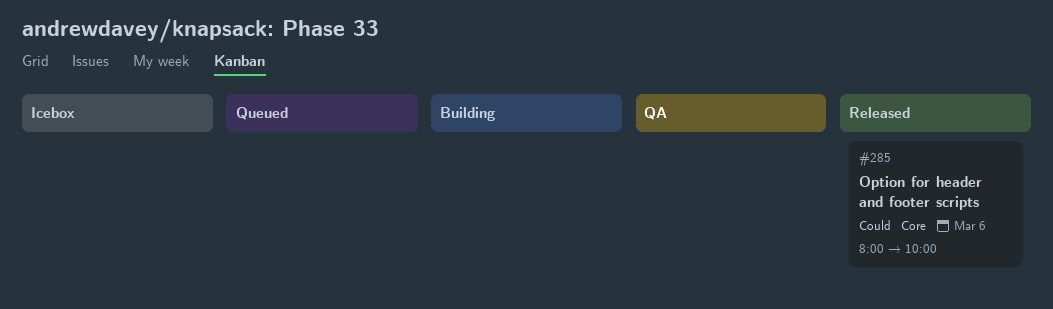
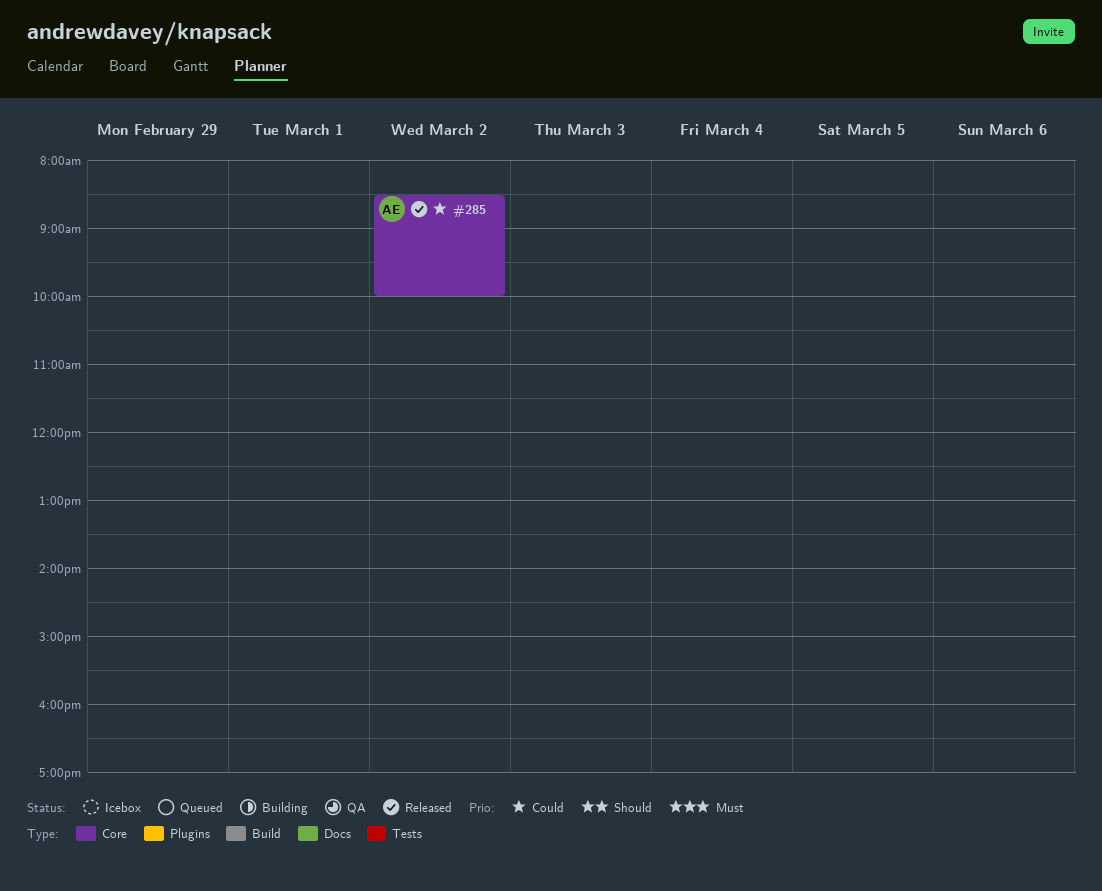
#285, day: Mar 6 -> Mar 2
#285, begins: 08:00 -> 08:30

